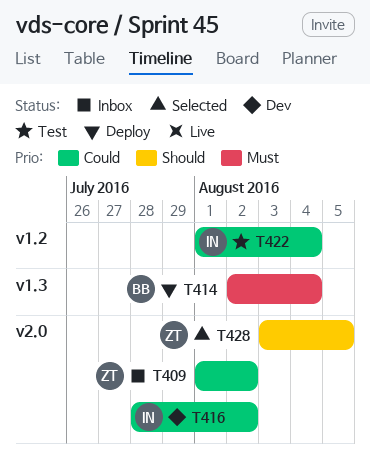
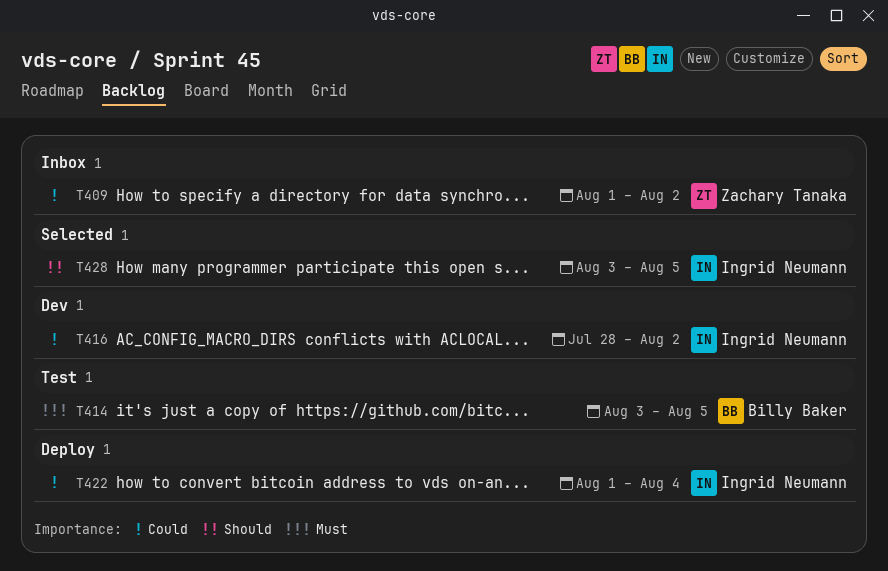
T414, status: Deploy -> Test
T414, start: Aug 2 -> Aug 3
T414, due: Aug 4 -> Aug 5
T422, status: Test -> Deploy
T428, owner: Zachary Tanaka -> Ingrid Neumann

